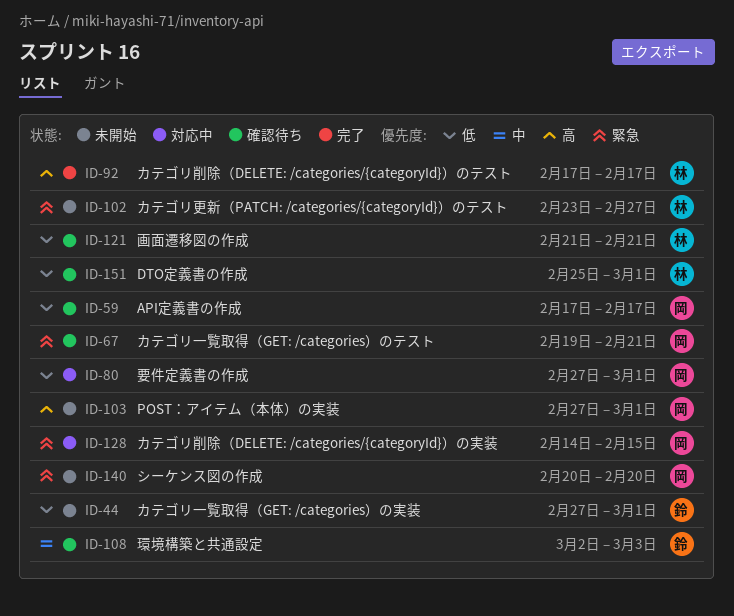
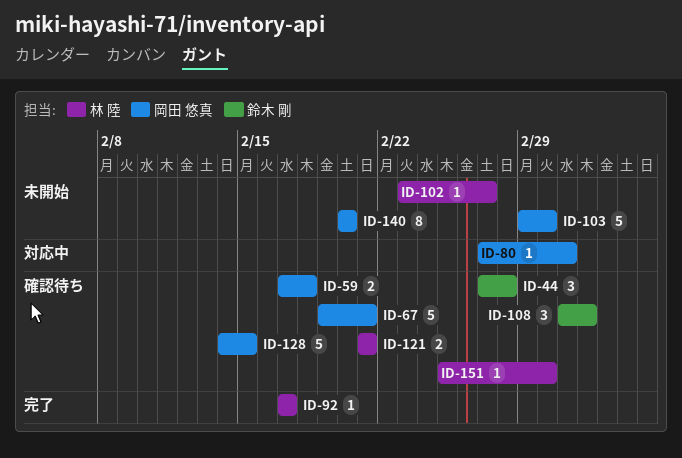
ID-44, status: 未開始 -> 確認待ち
ID-44, due: Mar 1 -> Feb 28
ID-59, due: Feb 17 -> Feb 18
ID-80, due: Mar 1 -> Mar 2
ID-103, start: Feb 27 -> Feb 29
ID-128, status: 対応中 -> 確認待ち

